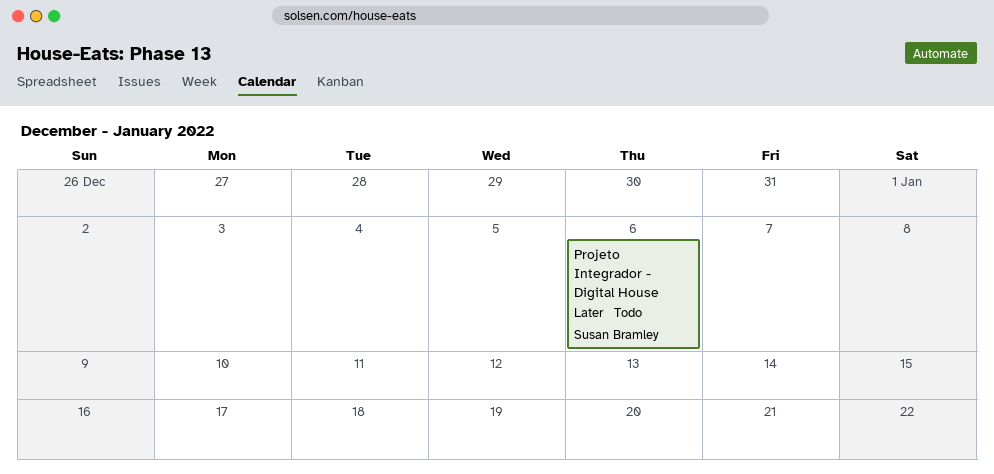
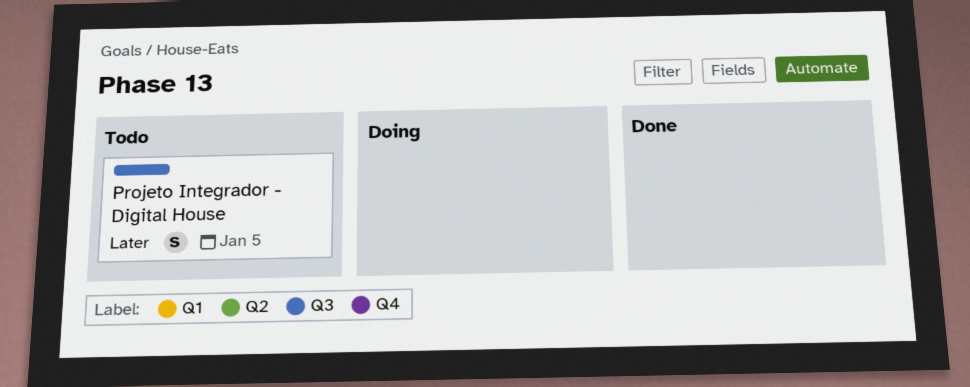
Projeto Integrador - Digital House, due: Jan 6 -> Jan 5

